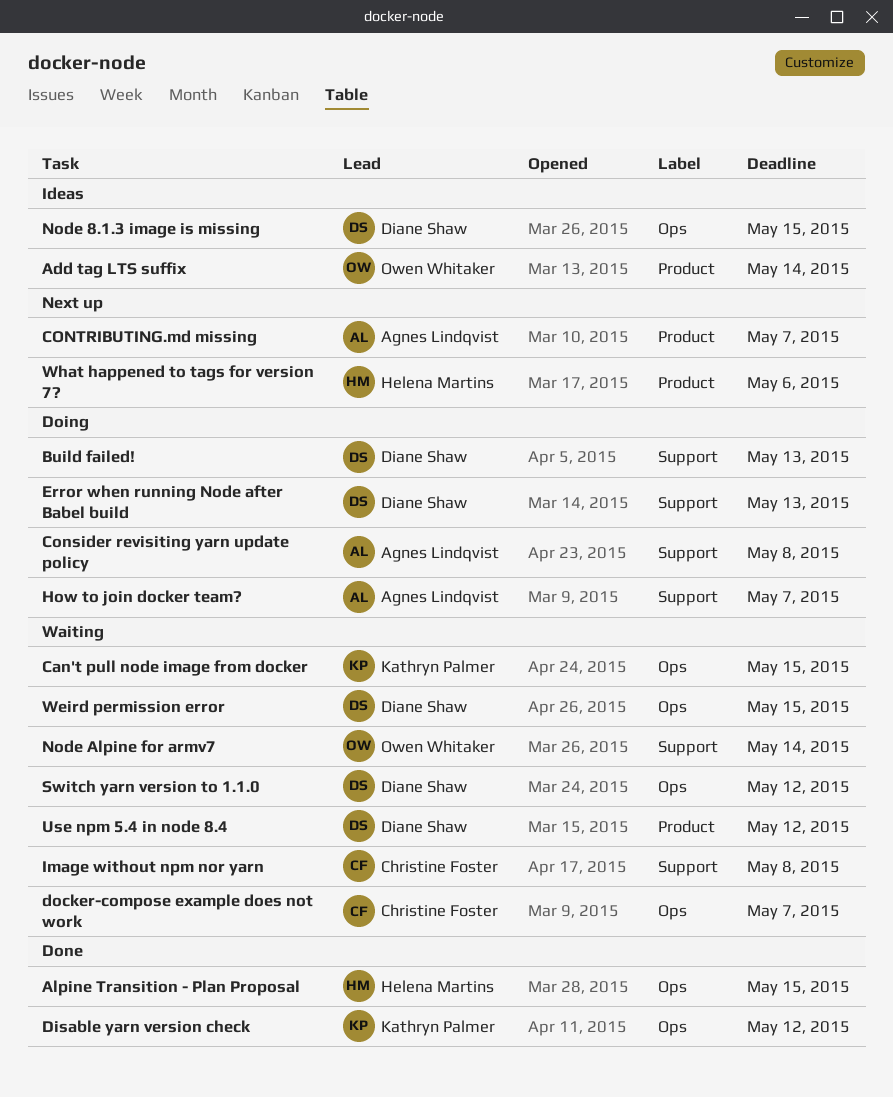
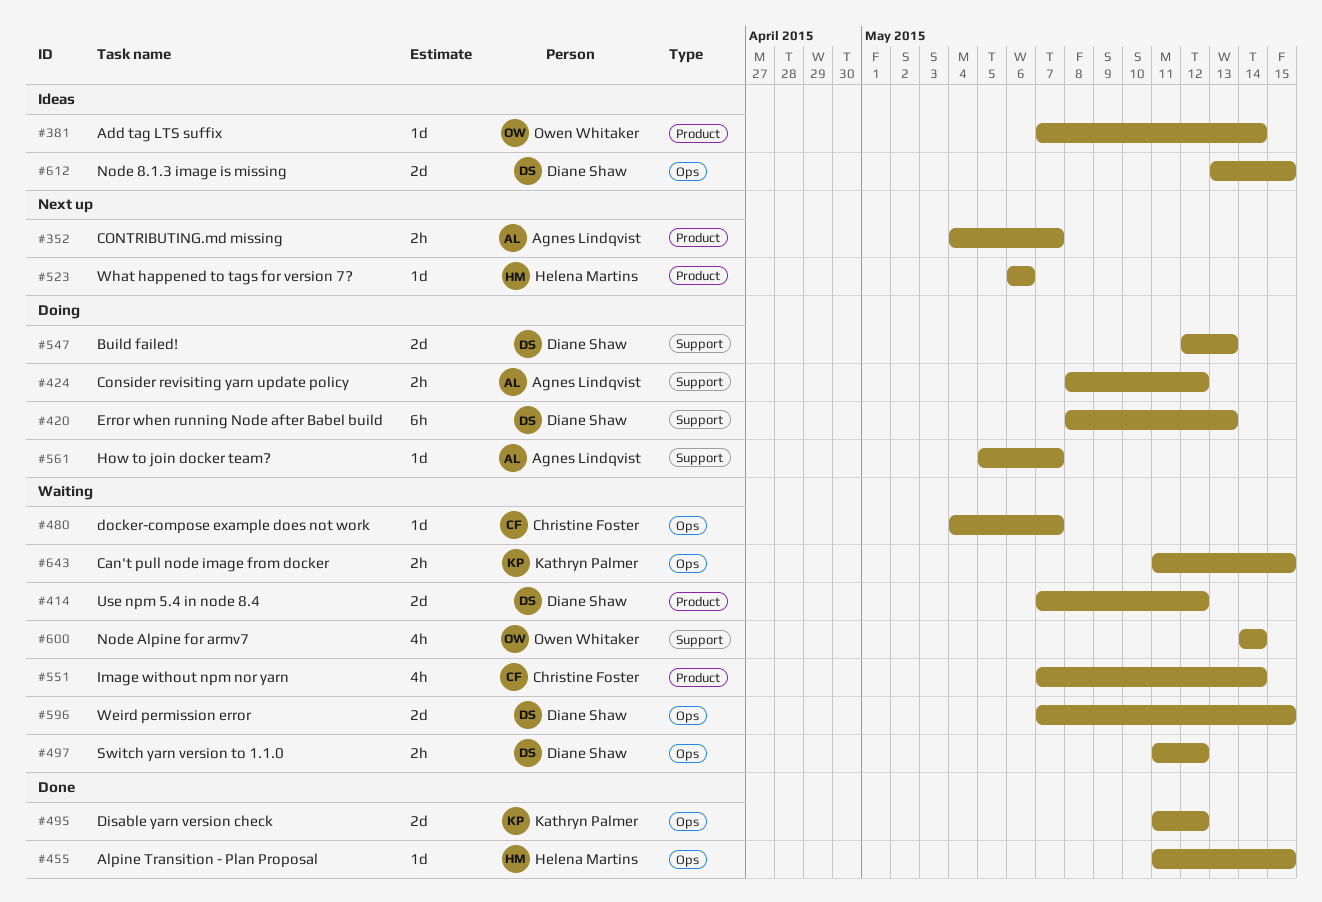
Consider revisiting yarn update policy, due: May 8 -> May 12
Image without npm nor yarn, label: Support -> Product
Image without npm nor yarn, due: May 8 -> May 14

